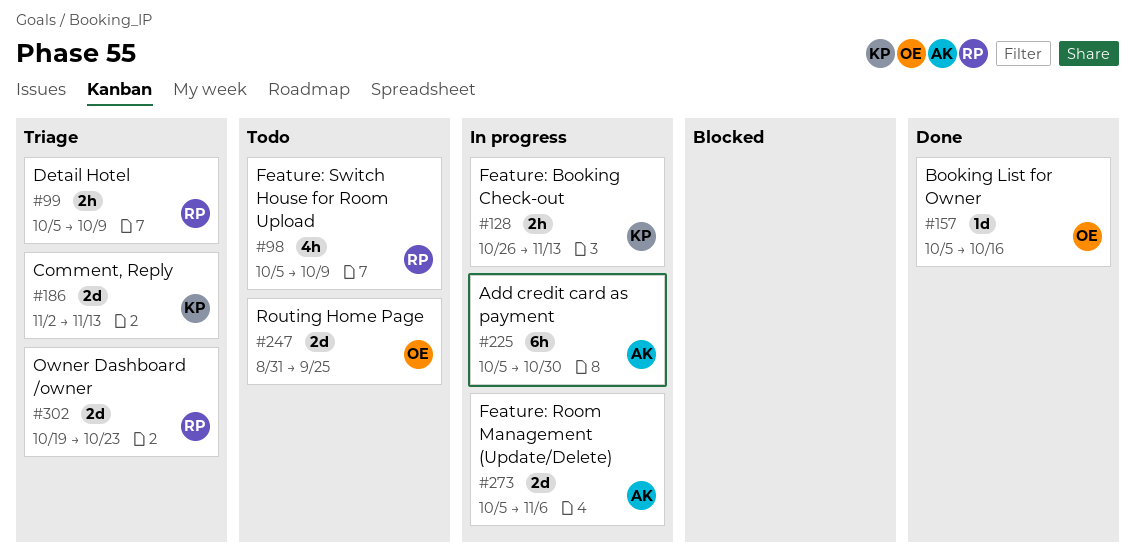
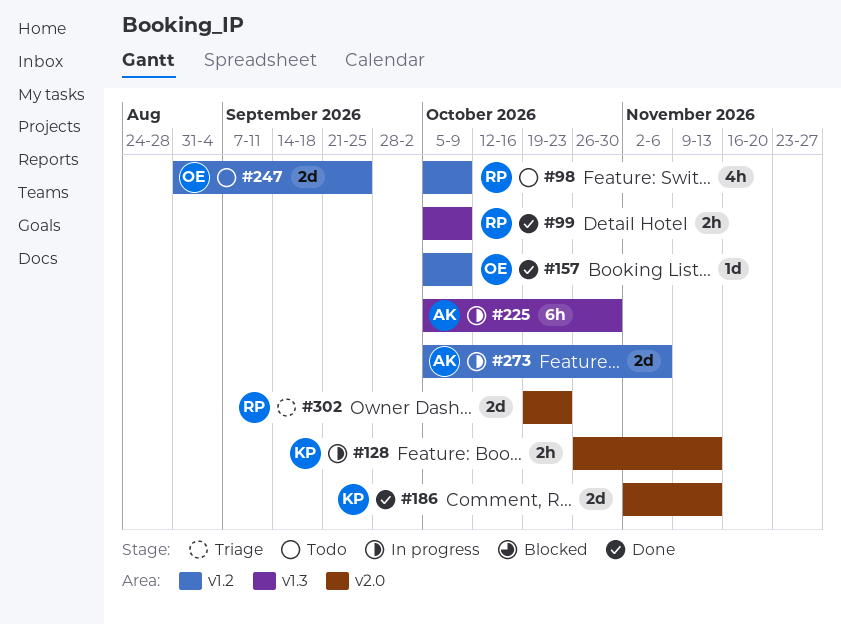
#99, status: Triage -> Done
#157, due: Oct 16 -> Oct 9
#186, status: Triage -> Done

